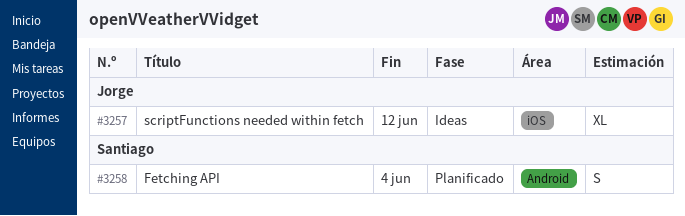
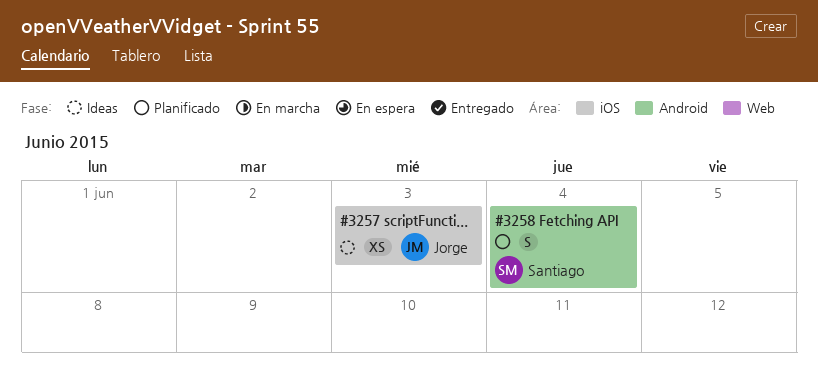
#3257, estimate: XL -> XS
#3257, due: Jun 12 -> Jun 3

